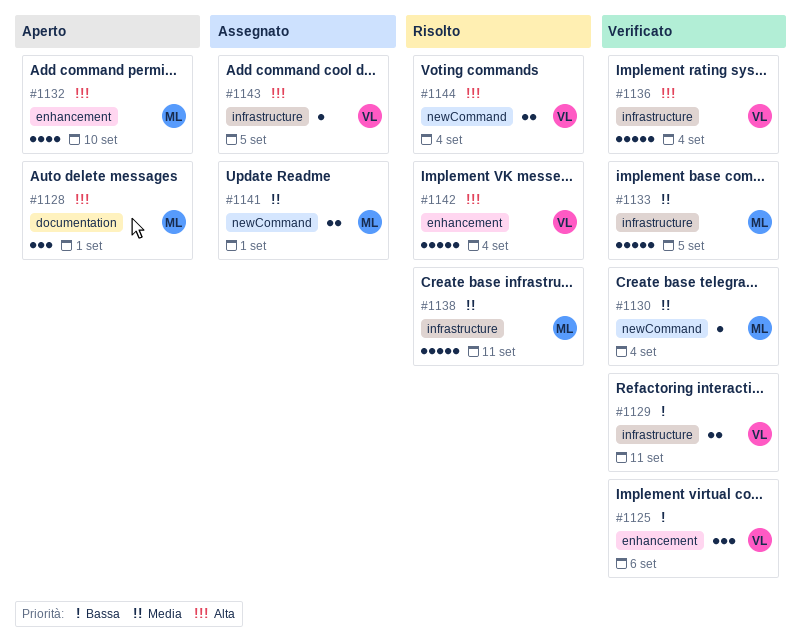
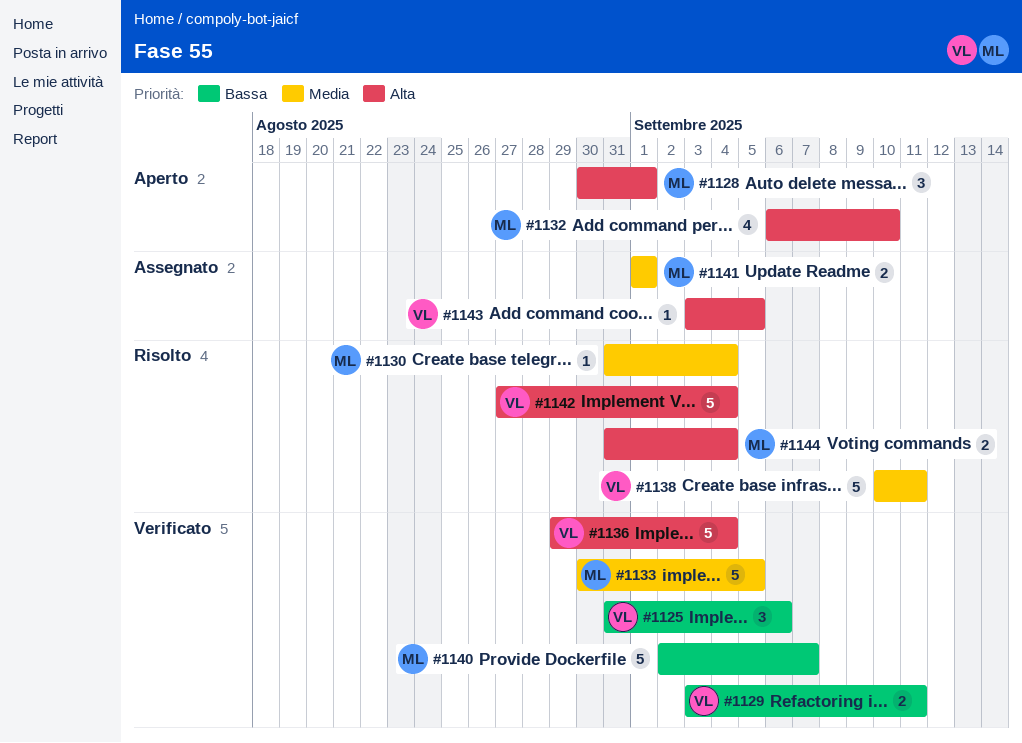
#1130, status: Verificato -> Risolto
#1138, owner: ML -> VL
#1140: none -> present
#1144, owner: VL -> ML

